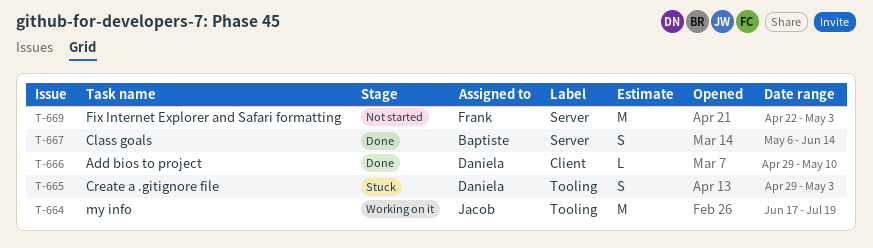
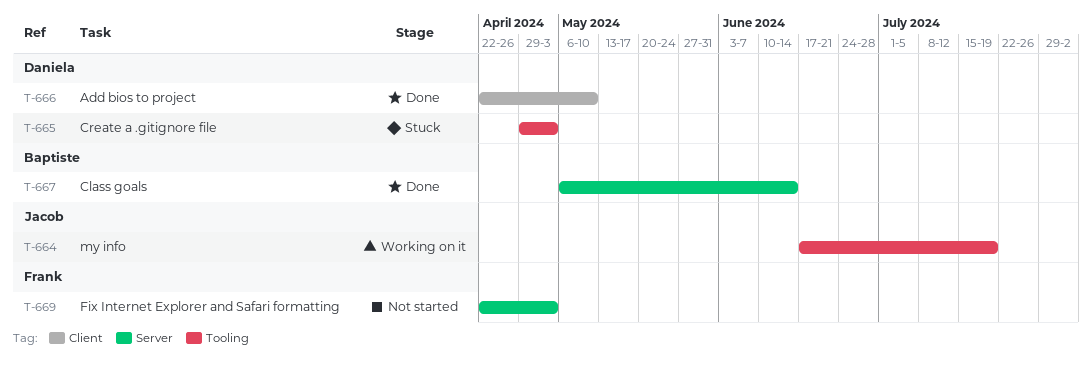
T-666, start: Apr 29 -> Apr 22

